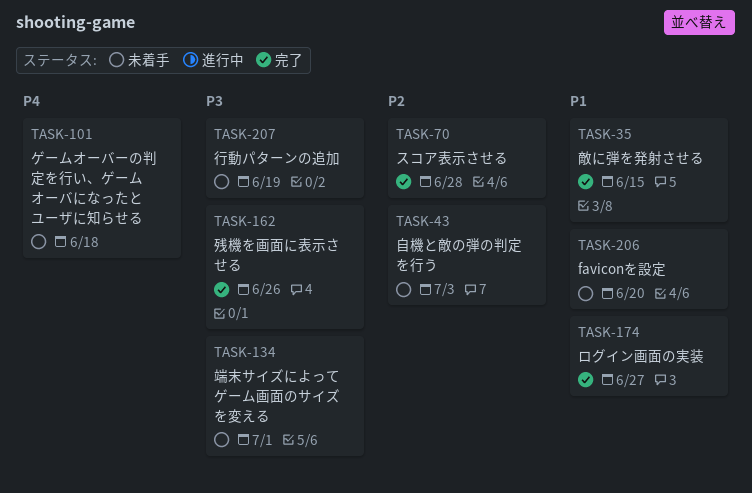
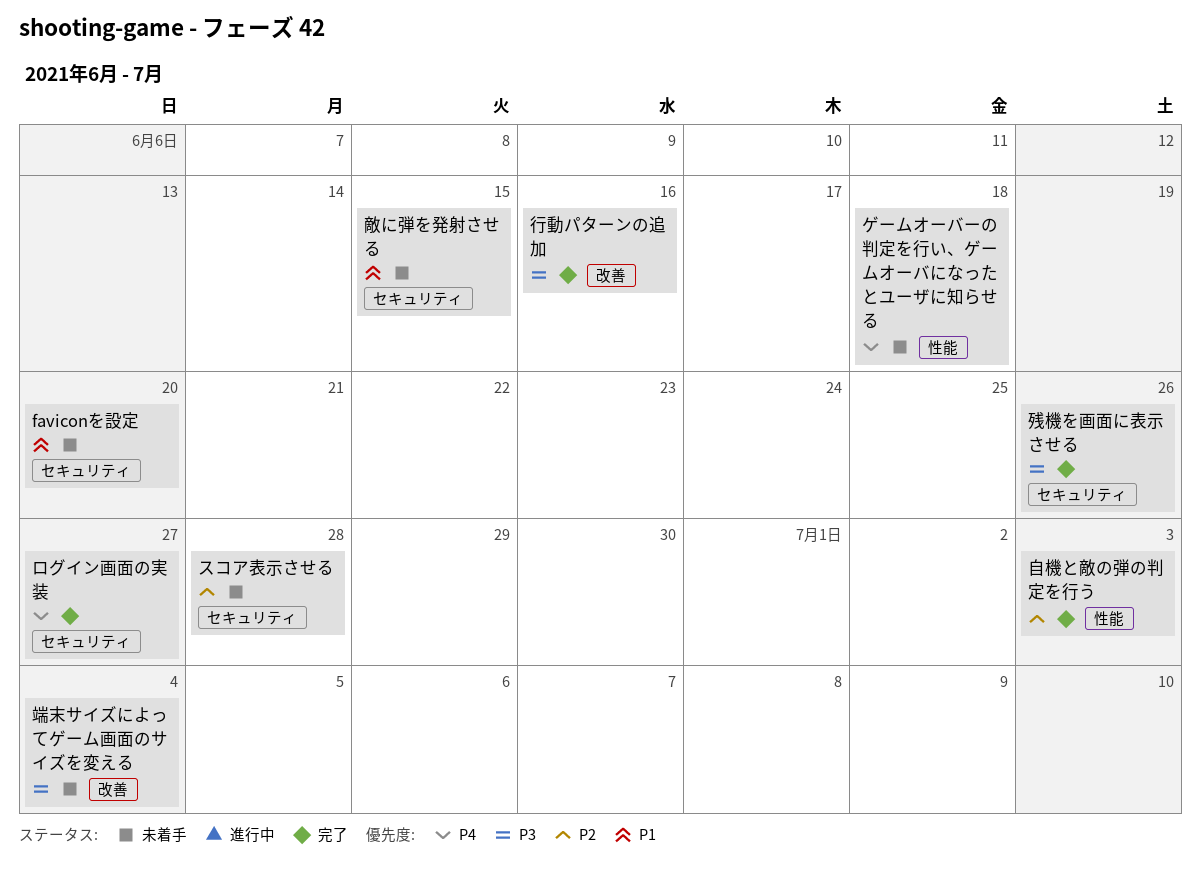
スコア表示させる, status: 完了 -> 未着手
ログイン画面の実装, priority: P1 -> P4
敵に弾を発射させる, status: 完了 -> 未着手
端末サイズによってゲーム画面のサイズを変える, due: Jul 1 -> Jul 4
自機と敵の弾の判定を行う, status: 未着手 -> 完了
行動パターンの追加, status: 未着手 -> 完了
行動パターンの追加, due: Jun 19 -> Jun 16

